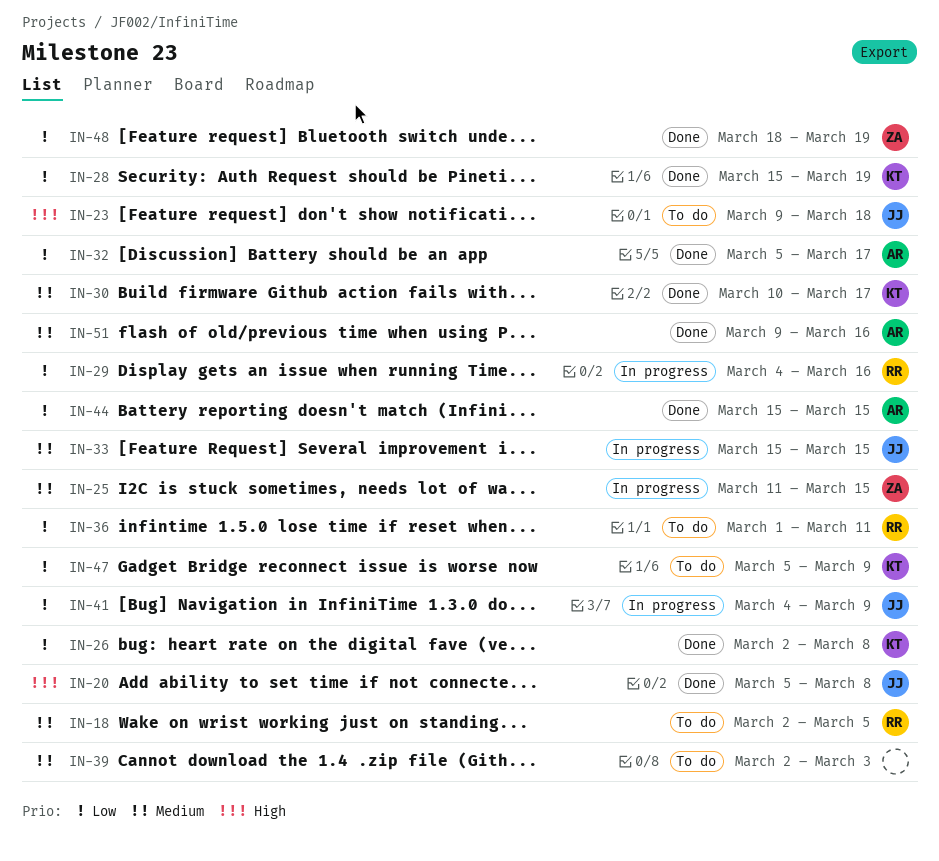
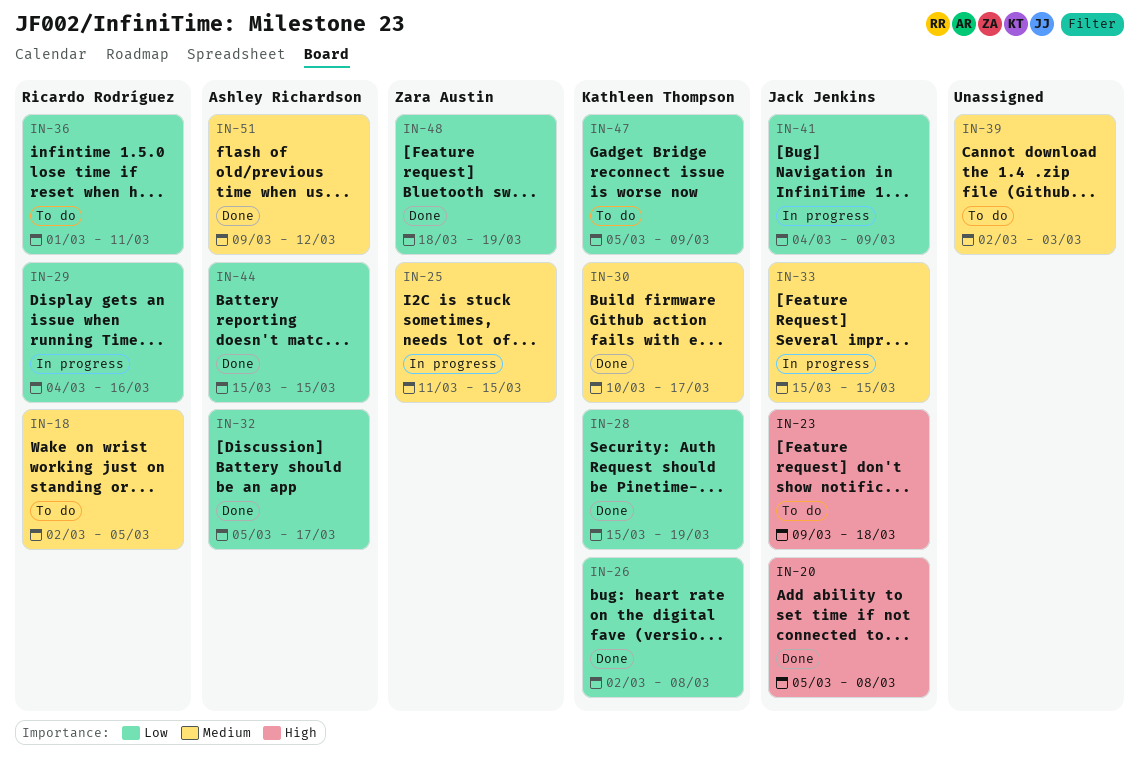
IN-51, due: Mar 16 -> Mar 12

